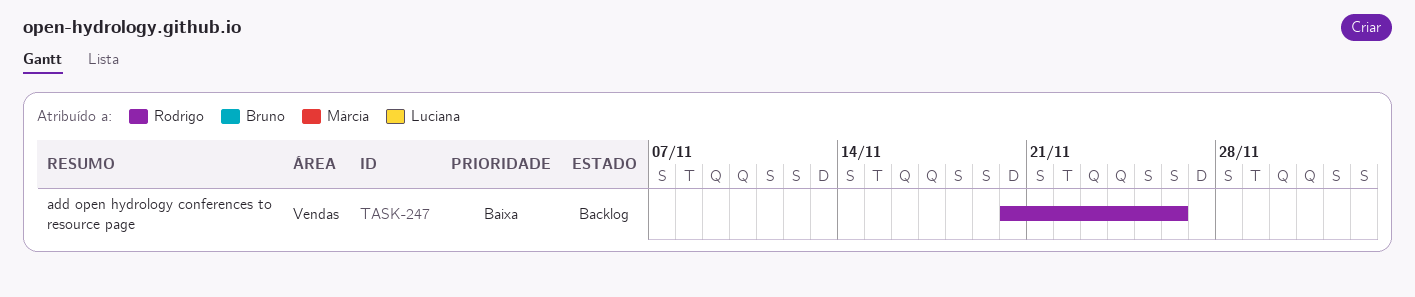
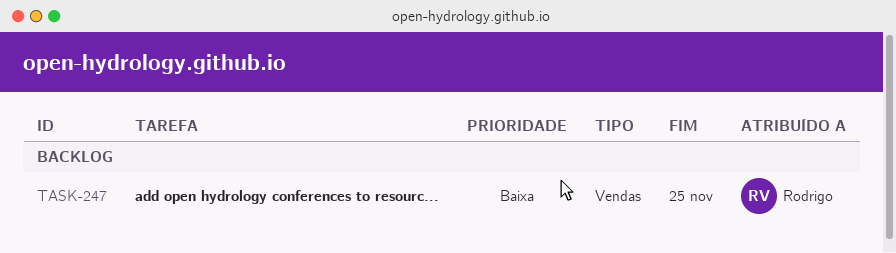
TASK-247, due: Nov 26 -> Nov 25

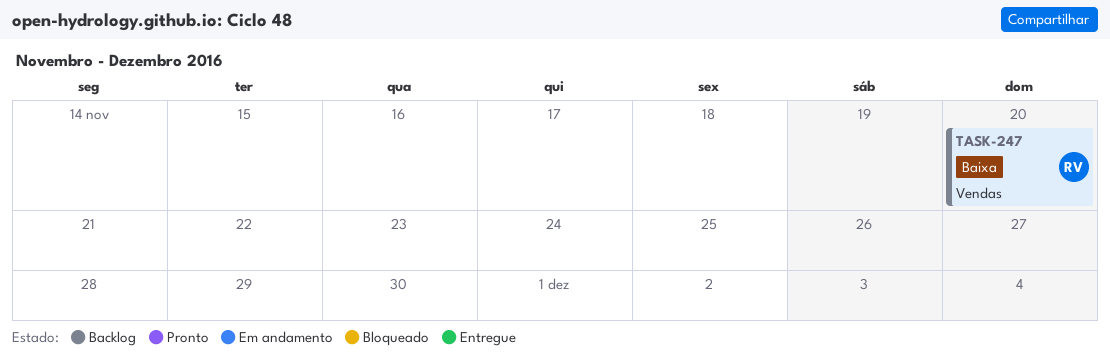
TASK-247, due: Nov 25 -> Nov 20

